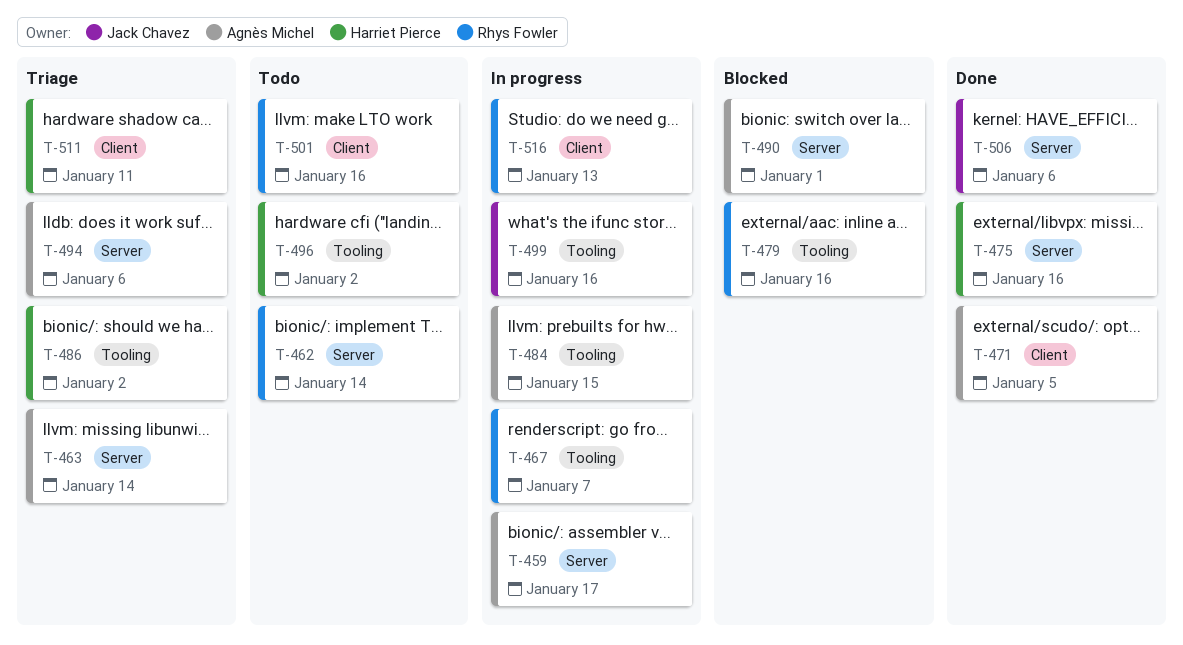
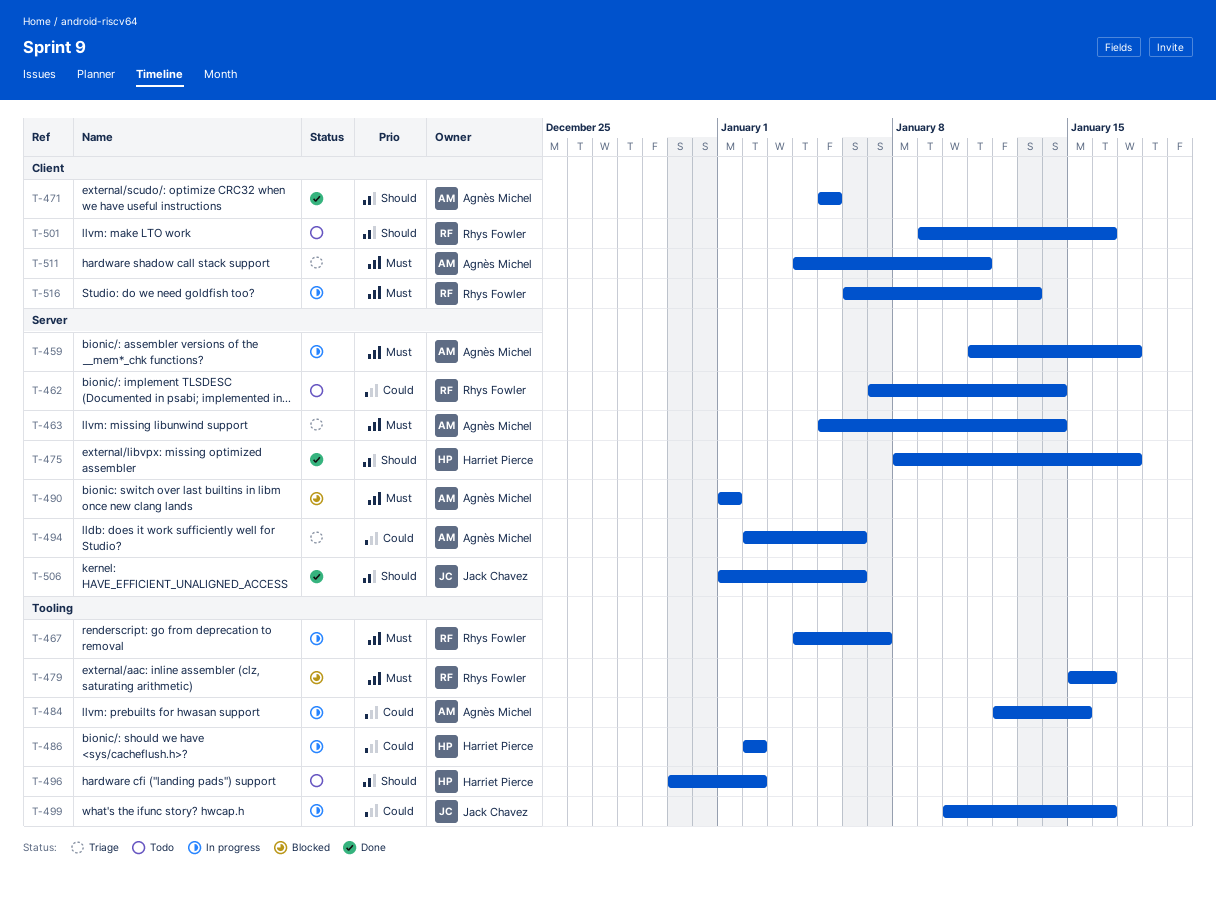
T-475, due: Jan 16 -> Jan 17
T-486, status: Triage -> In progress
T-511, owner: Harriet Pierce -> Agnès Michel

